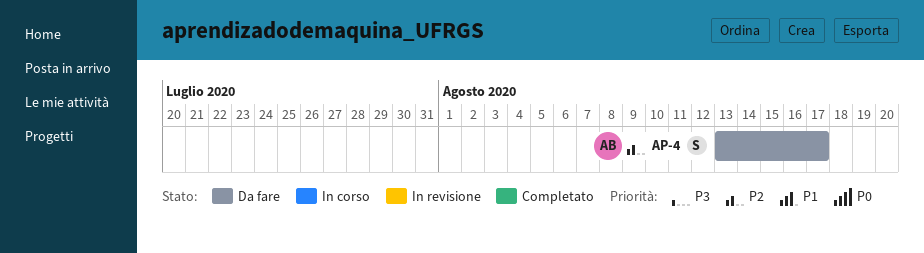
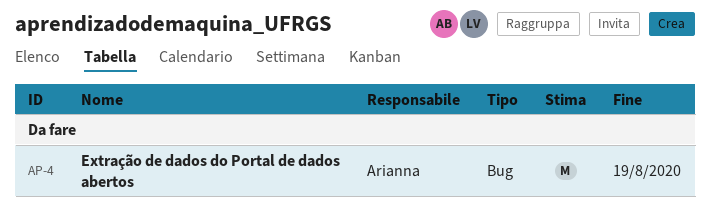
AP-4, estimate: S -> M
AP-4, due: Aug 17 -> Aug 19

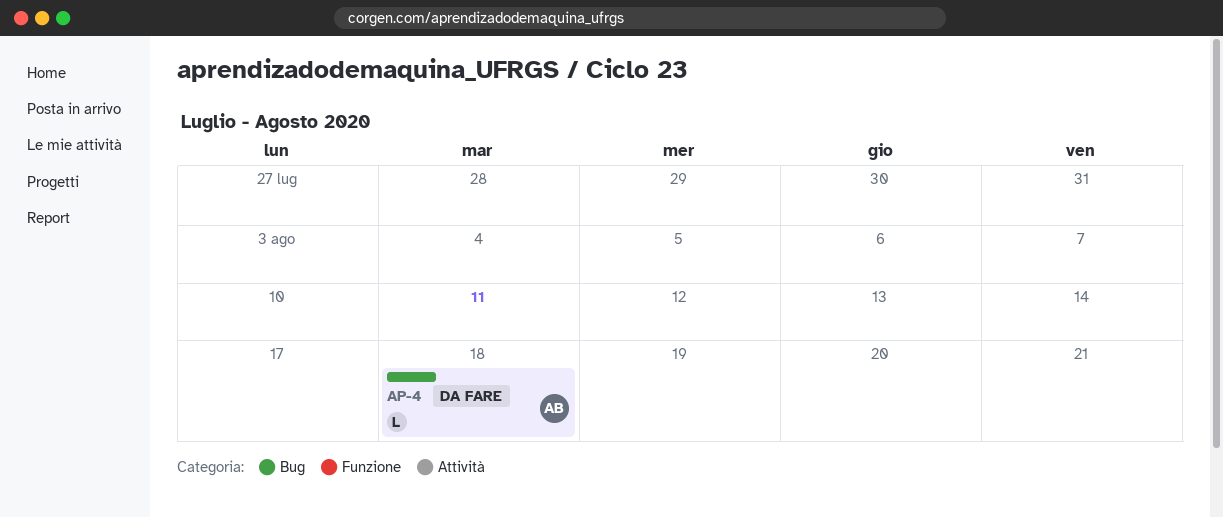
AP-4, estimate: M -> L
AP-4, due: Aug 19 -> Aug 18

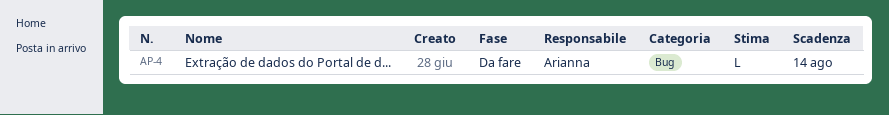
AP-4, due: Aug 18 -> Aug 14

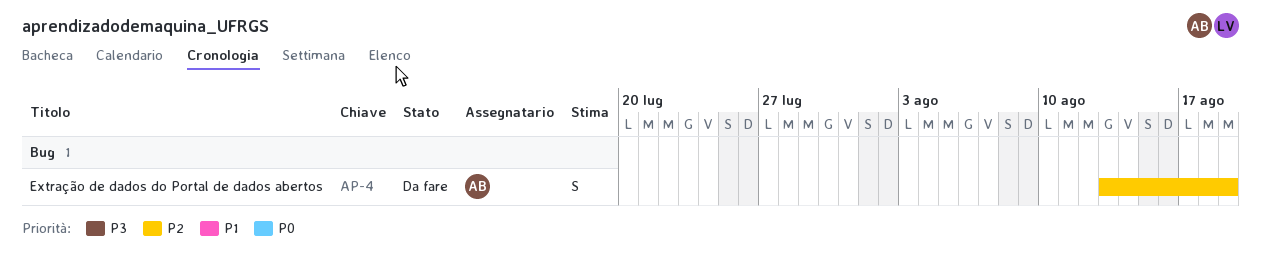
AP-4, estimate: L -> S
AP-4, due: Aug 14 -> Aug 19

